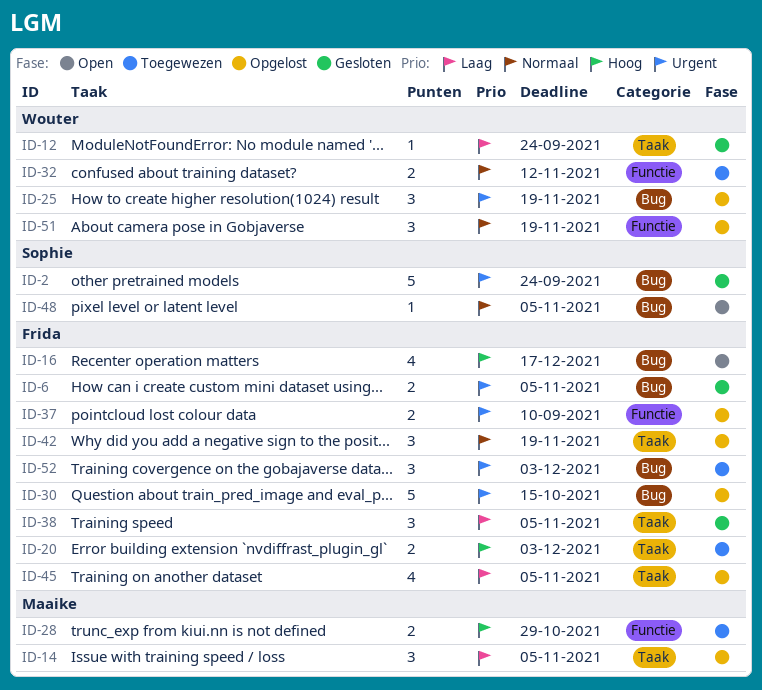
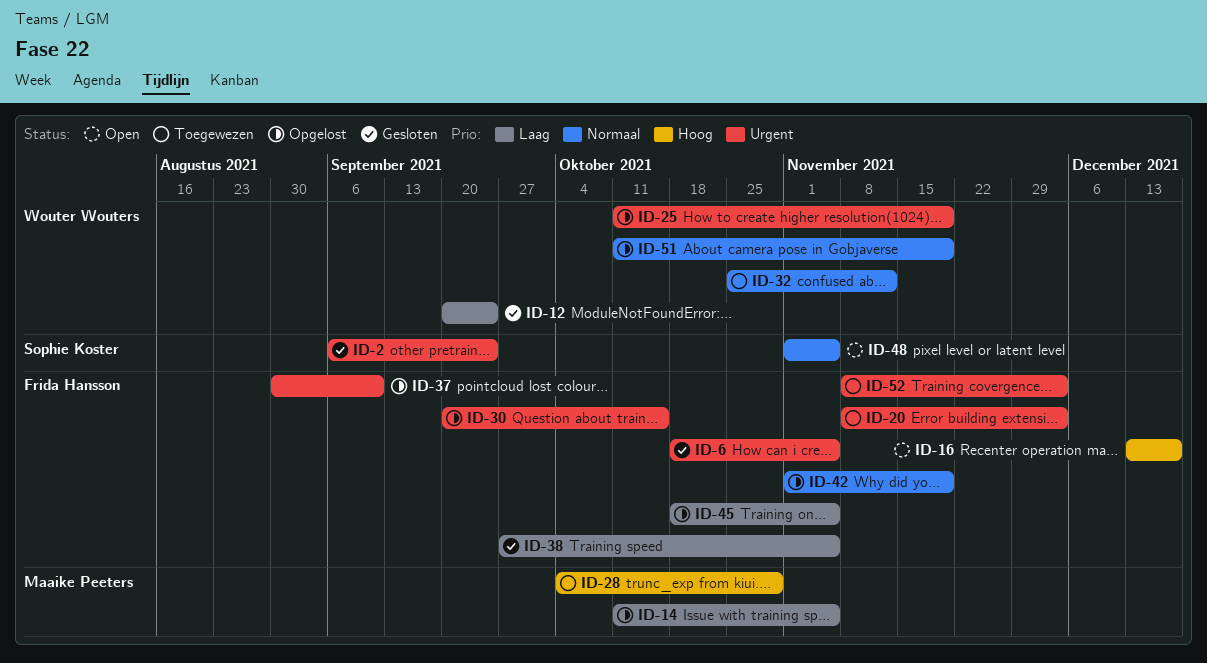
ID-20, priority: Hoog -> Urgent

